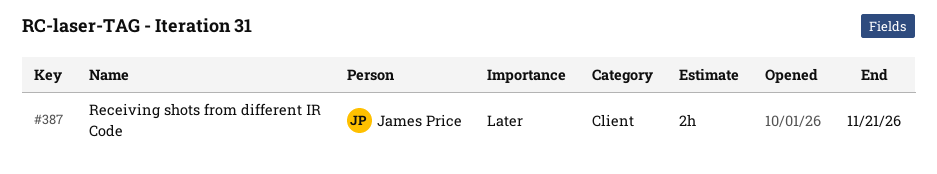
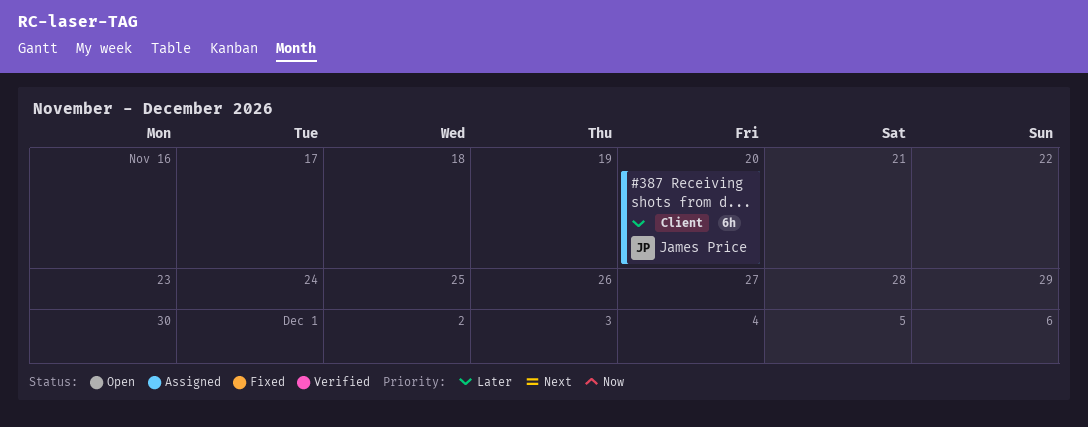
#387, estimate: 2h -> 6h
#387, due: Nov 21 -> Nov 20

